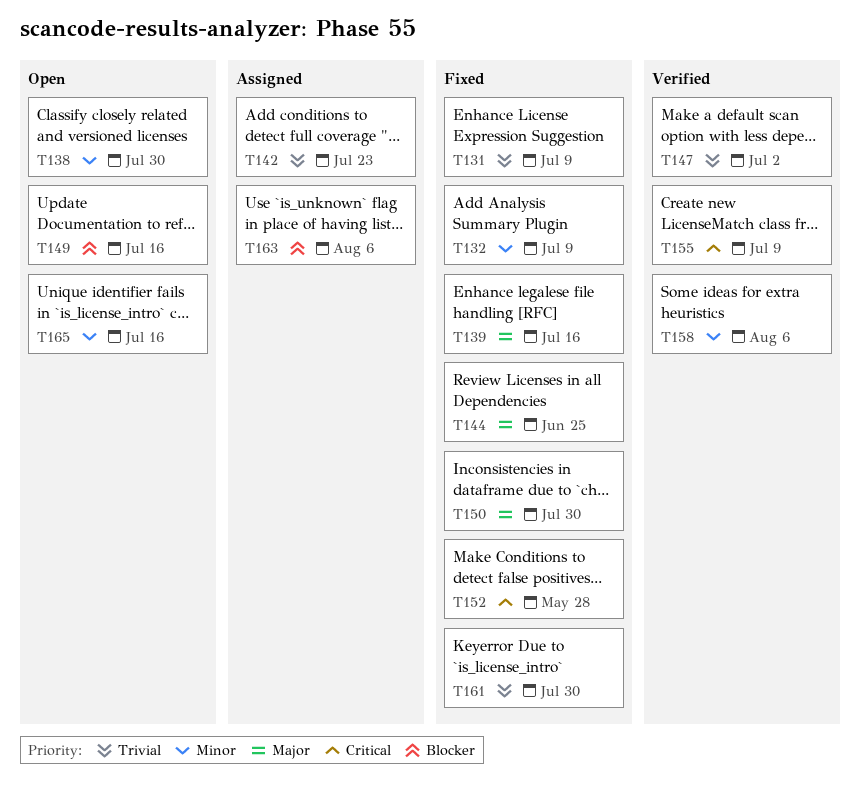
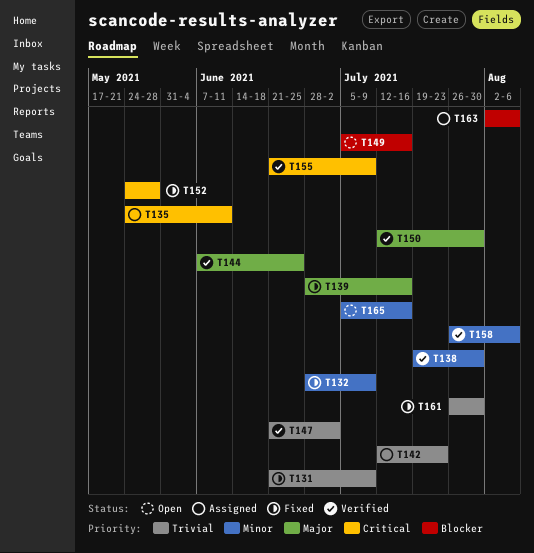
T135: none -> present
T138, status: Open -> Verified
T144, status: Fixed -> Verified
T150, status: Fixed -> Verified

